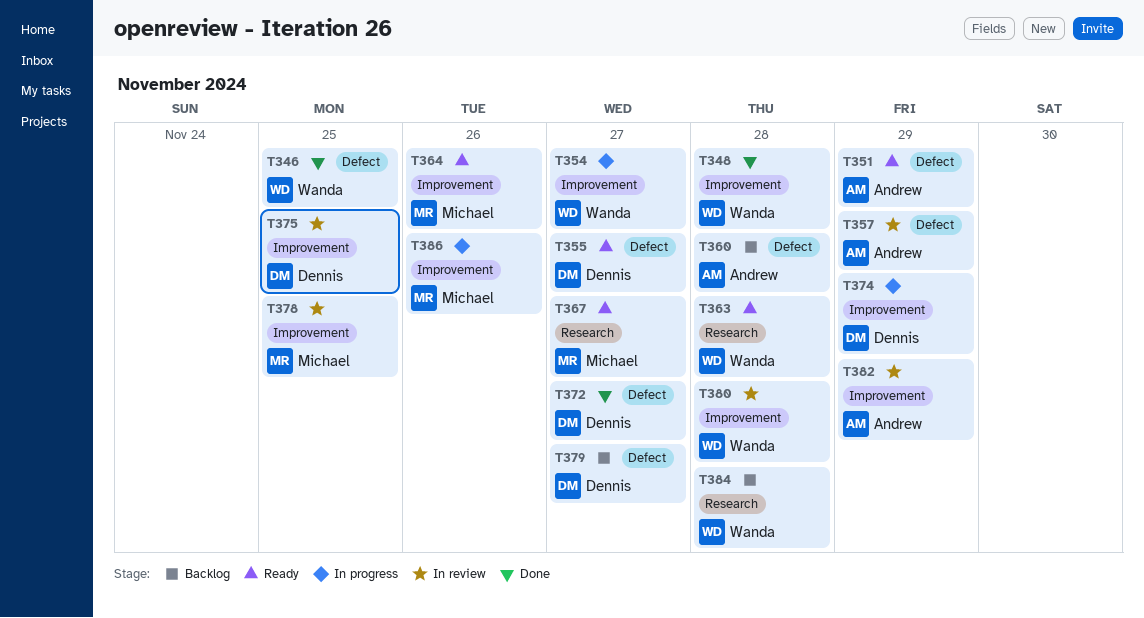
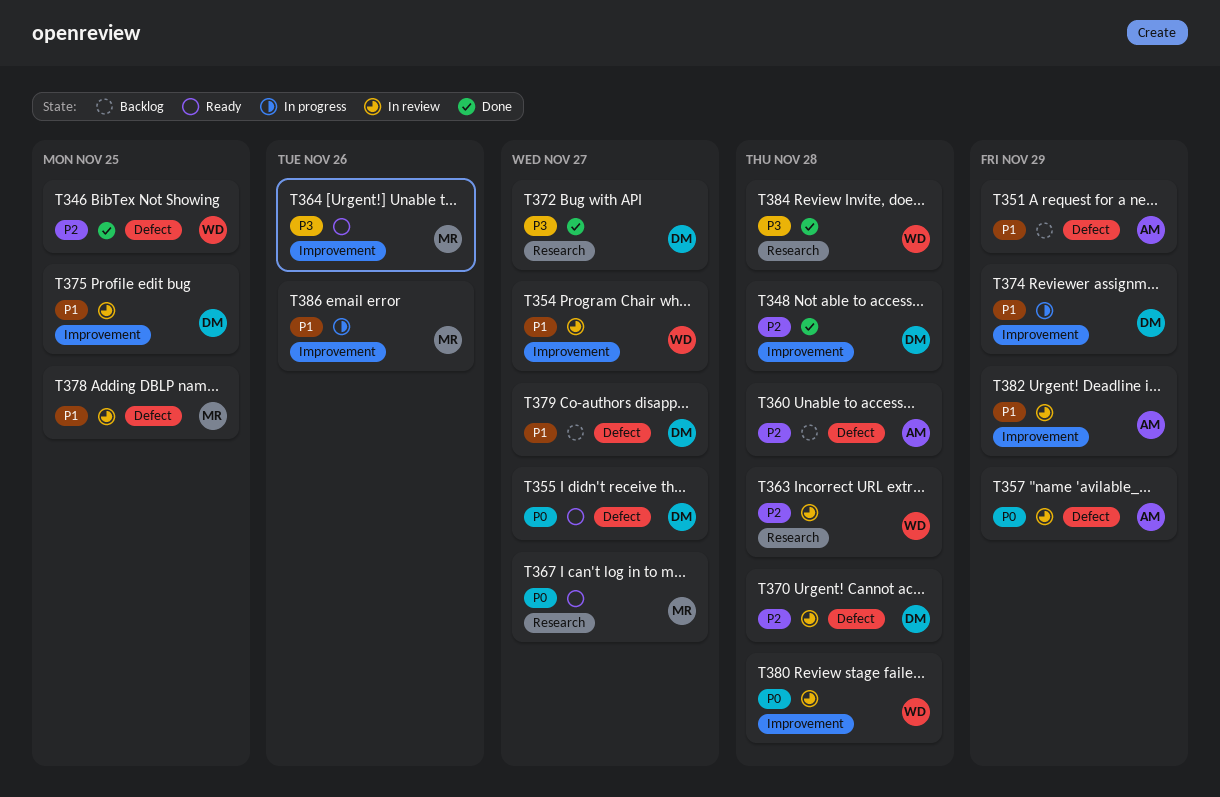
T348, owner: Wanda -> Dennis
T351, status: Ready -> Backlog
T354, status: In progress -> In review
T363, status: Ready -> In review
T370: none -> present
T372, label: Defect -> Research
T378, label: Improvement -> Defect
T384, status: Backlog -> Done

